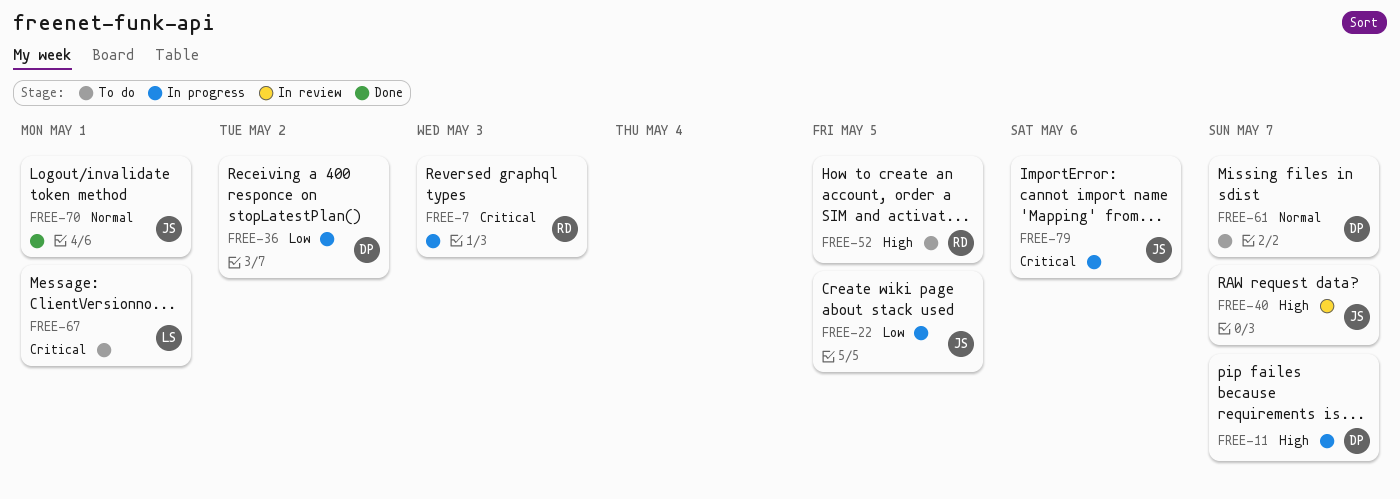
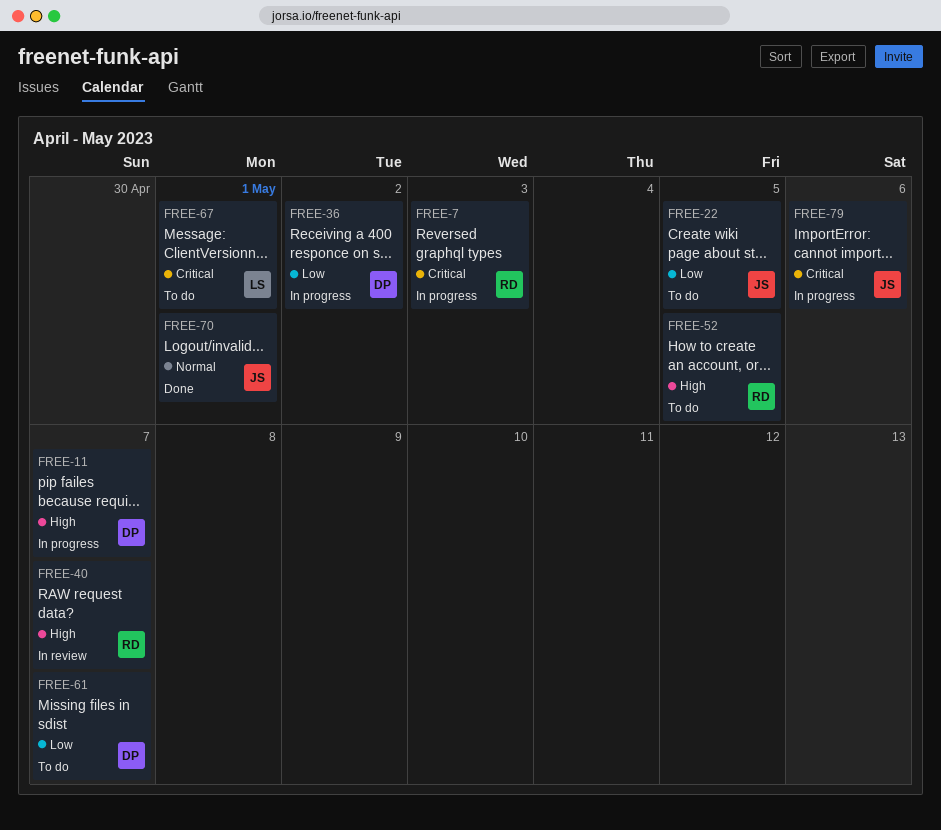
FREE-22, status: In progress -> To do
FREE-40, owner: JS -> RD
FREE-61, priority: Normal -> Low

